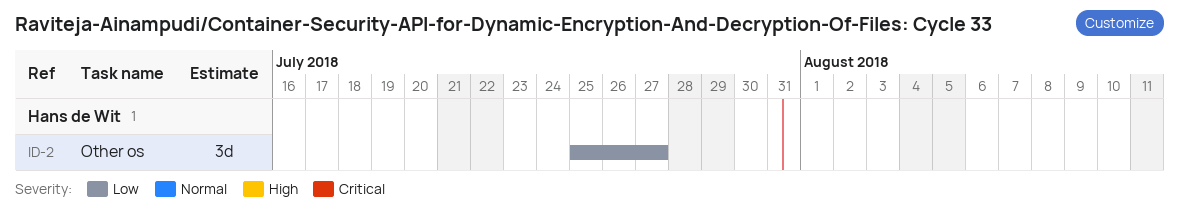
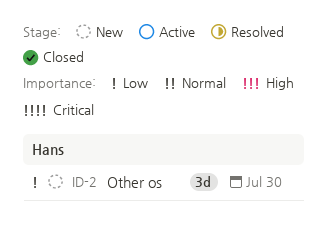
ID-2, due: Jul 27 -> Jul 30

